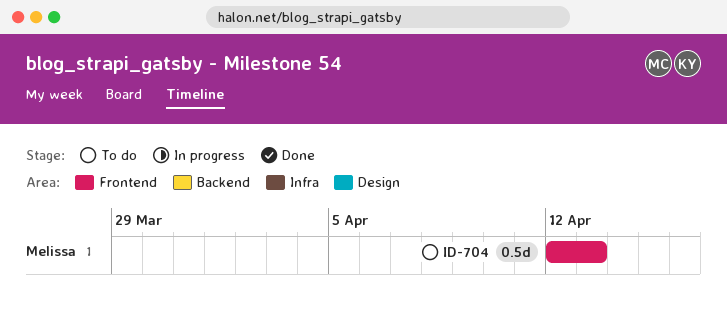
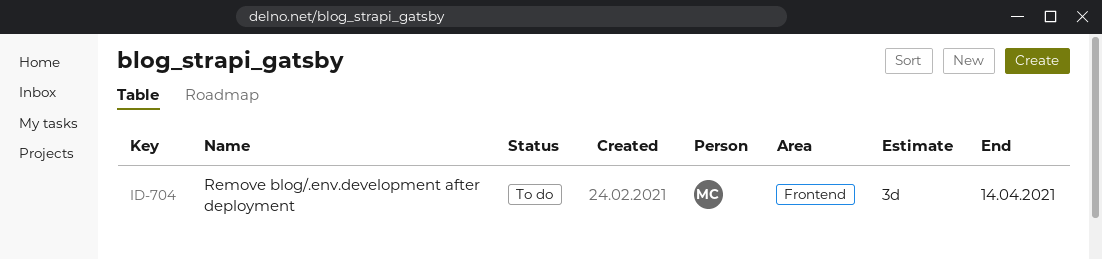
ID-704, estimate: 0.5d -> 3d
ID-704, due: Apr 13 -> Apr 14

